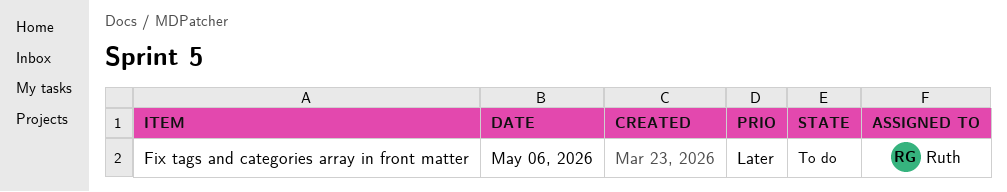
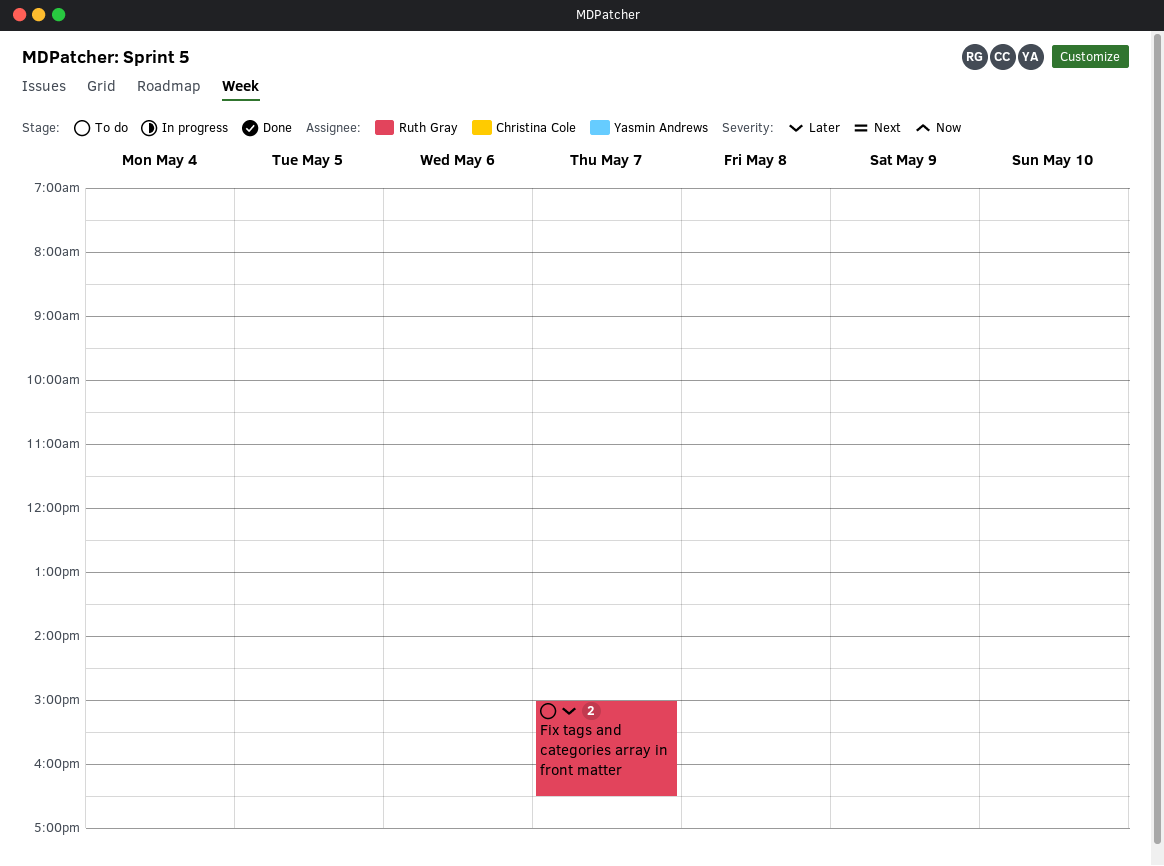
Fix tags and categories array in front matter, day: May 6 -> May 7

